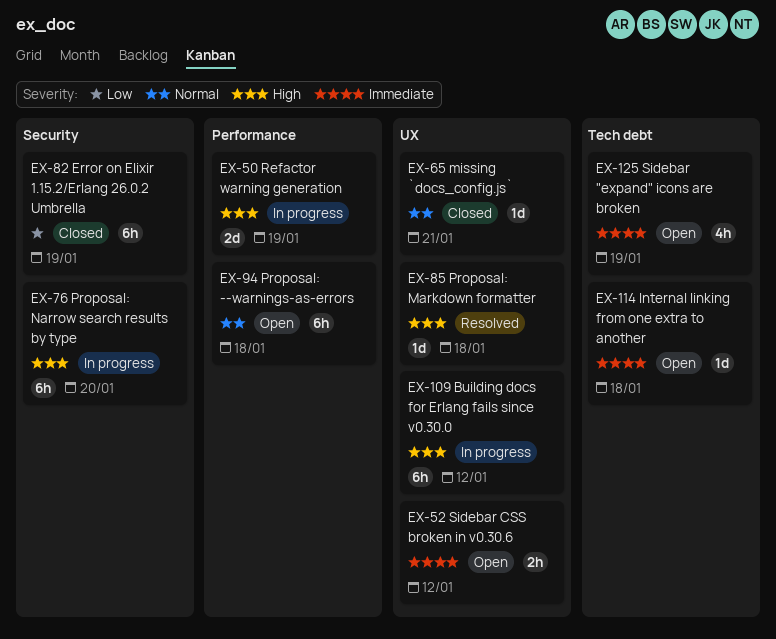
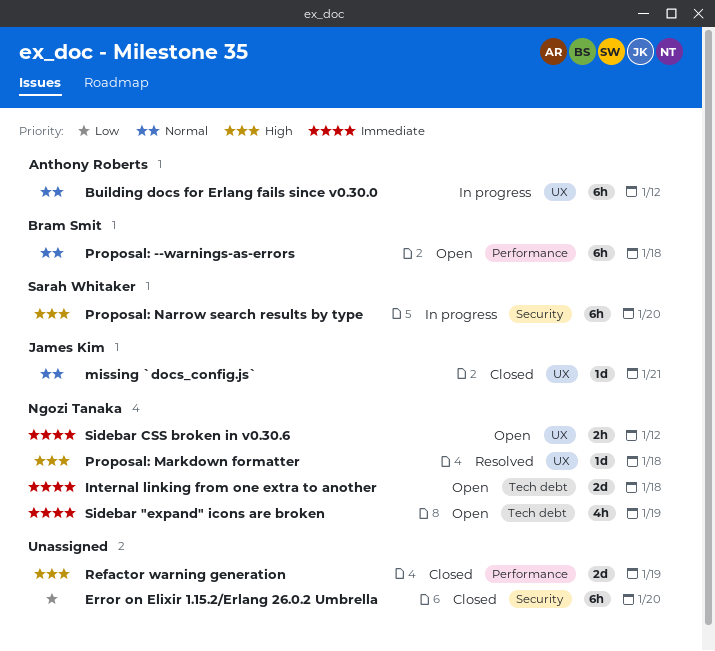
Building docs for Erlang fails since v0.30.0, priority: High -> Normal
Error on Elixir 1.15.2/Erlang 26.0.2 Umbrella, due: Jan 19 -> Jan 20
Internal linking from one extra to another, estimate: 1d -> 2d
Refactor warning generation, status: In progress -> Closed

